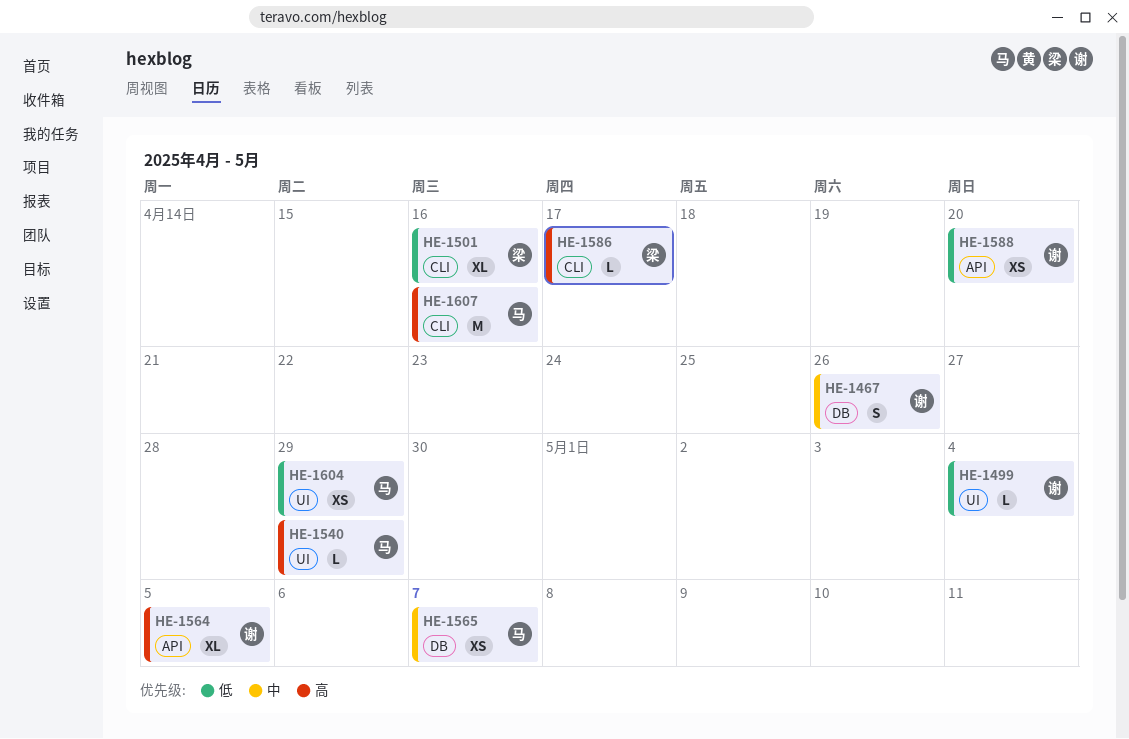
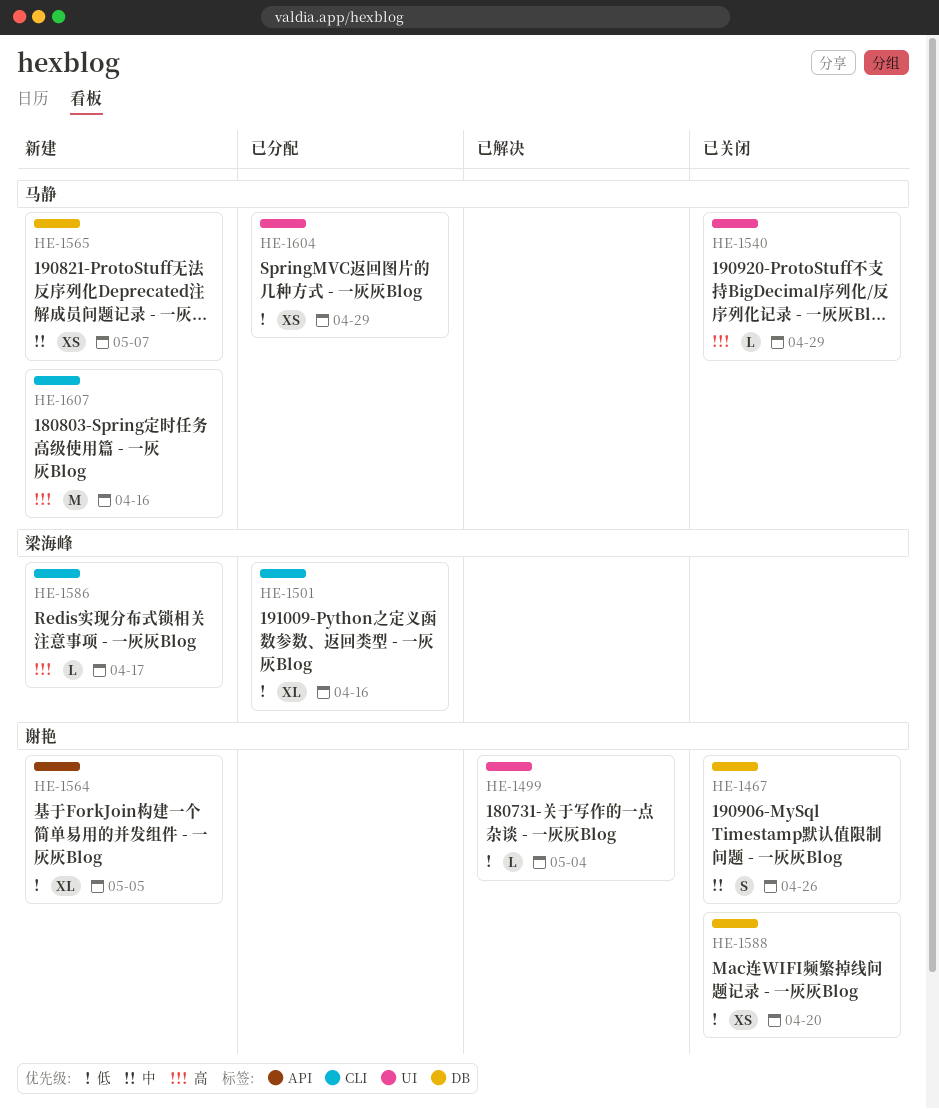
HE-1564, priority: 高 -> 低
HE-1588, label: API -> DB

